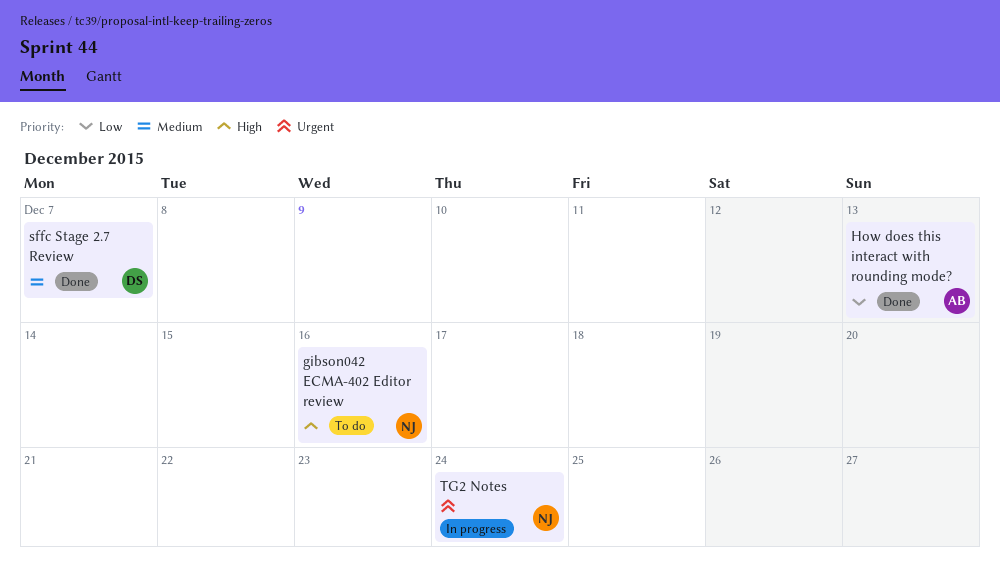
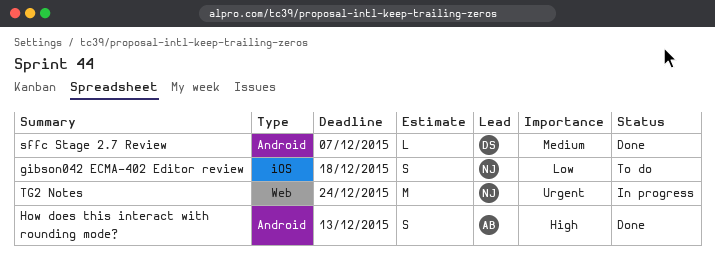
gibson042 ECMA-402 Editor review, priority: High -> Low
gibson042 ECMA-402 Editor review, due: Dec 16 -> Dec 18
How does this interact with rounding mode?, priority: Low -> High

